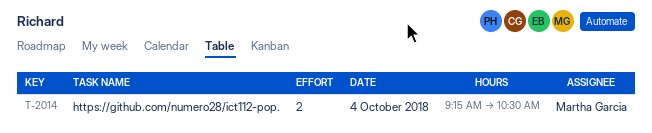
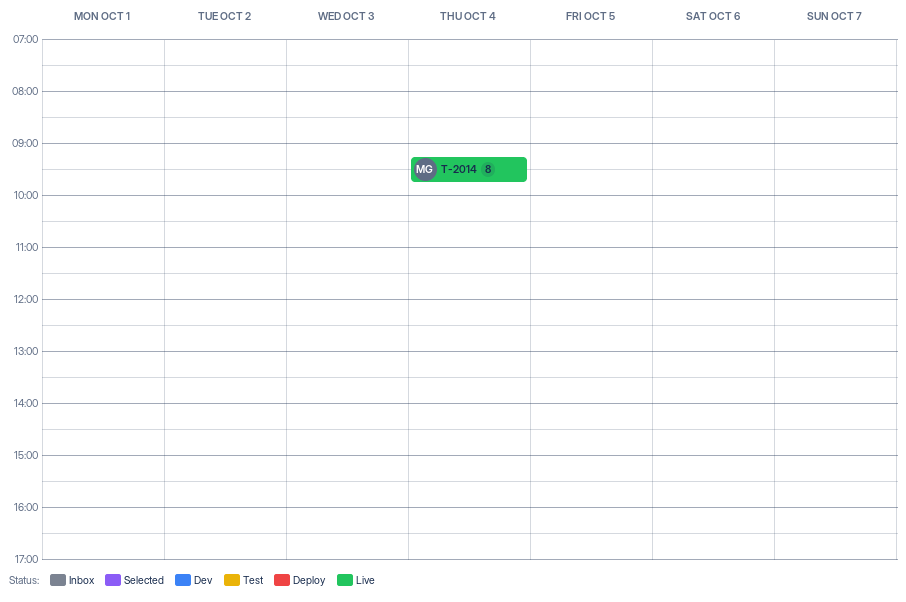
T-2014, estimate: 2 -> 8
T-2014, ends: 10:30 -> 09:45

